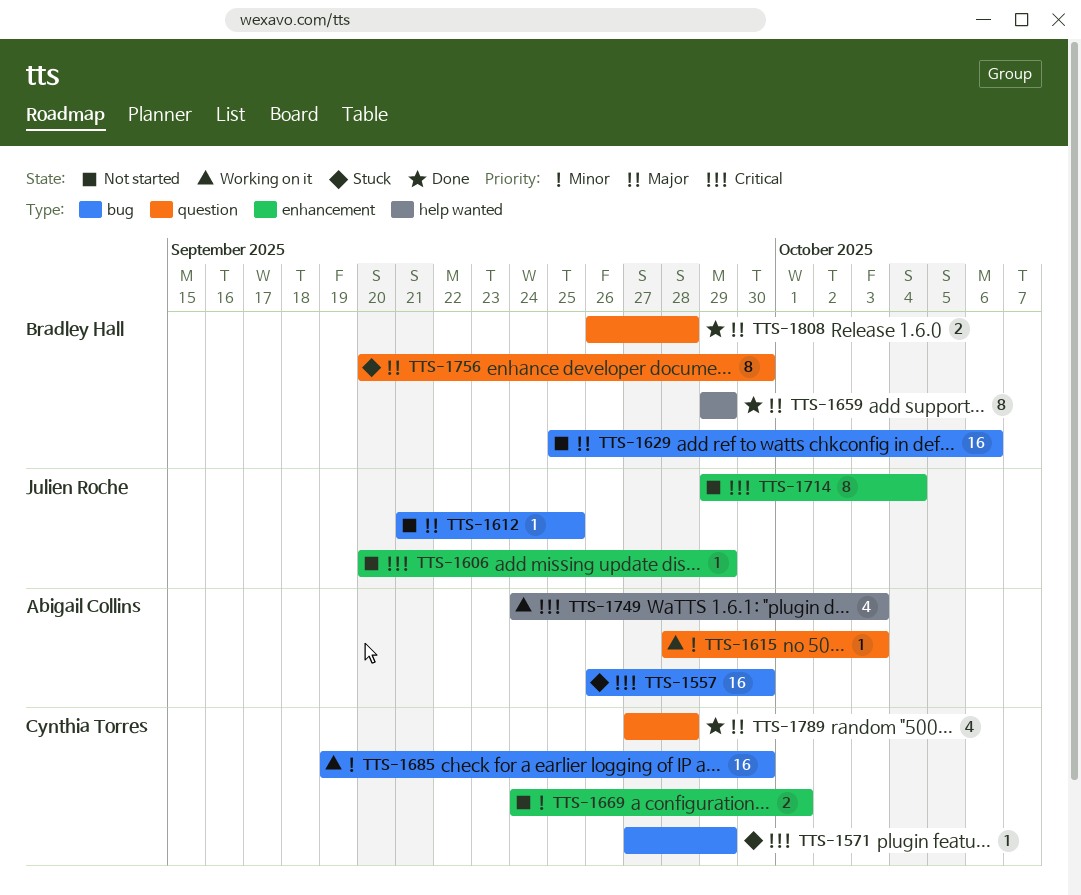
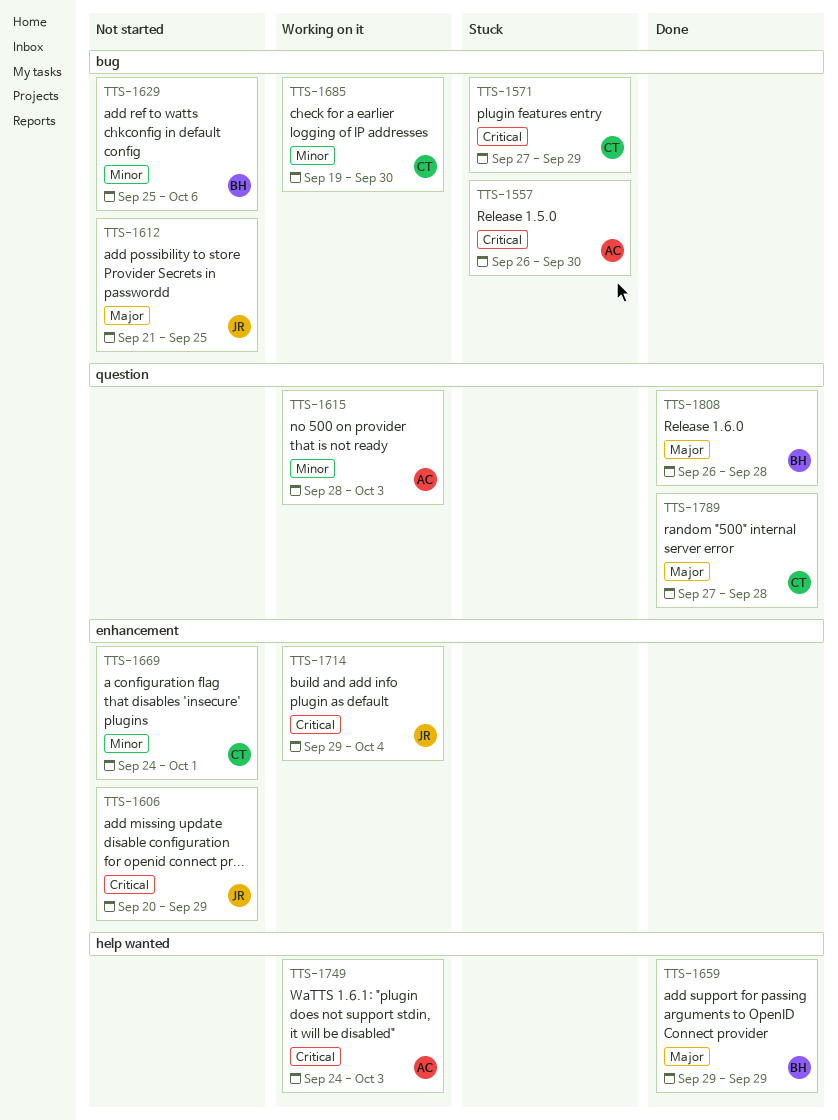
TTS-1629, priority: Major -> Minor
TTS-1714, status: Not started -> Working on it
TTS-1756: present -> none

